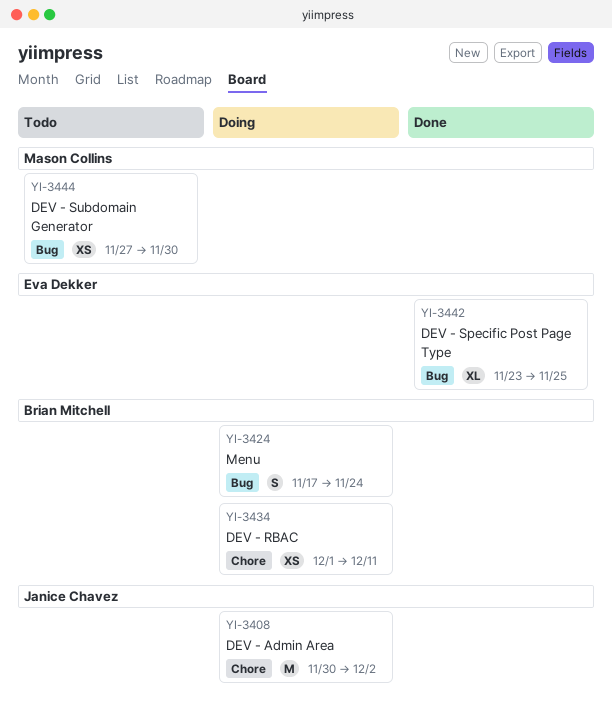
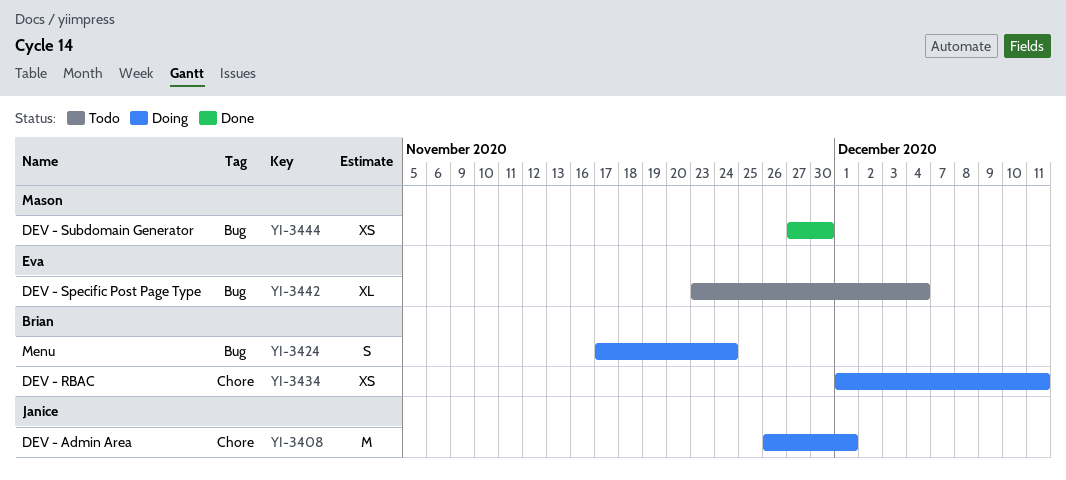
YI-3408, start: Nov 30 -> Nov 26
YI-3408, due: Dec 2 -> Dec 1
YI-3442, status: Done -> Todo
YI-3442, due: Nov 25 -> Dec 4
YI-3444, status: Todo -> Done

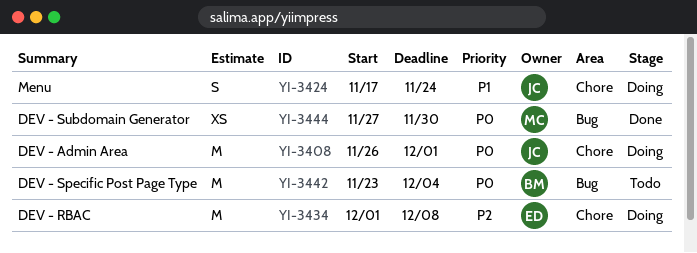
YI-3424, owner: Brian -> Janice
YI-3424, label: Bug -> Chore
YI-3434, owner: Brian -> Eva
YI-3434, estimate: XS -> M
YI-3434, due: Dec 11 -> Dec 8
YI-3442, owner: Eva -> Brian
YI-3442, estimate: XL -> M

